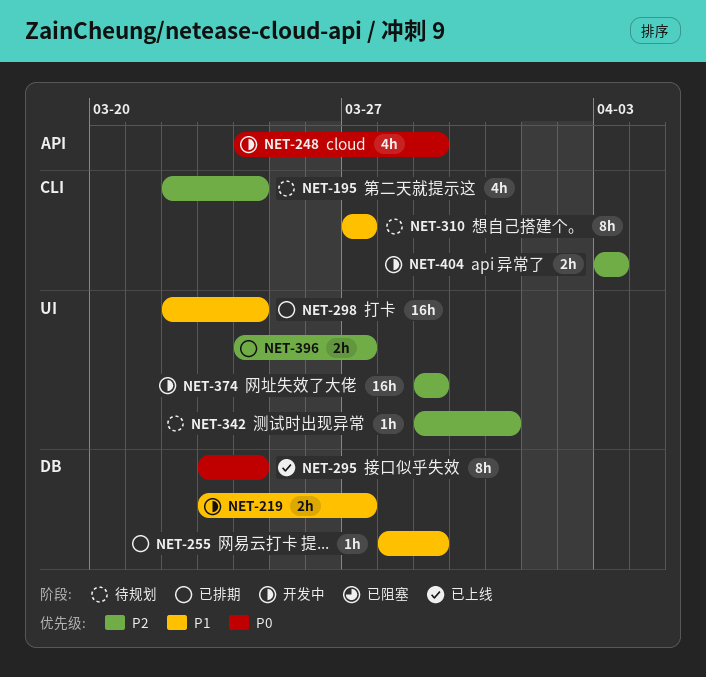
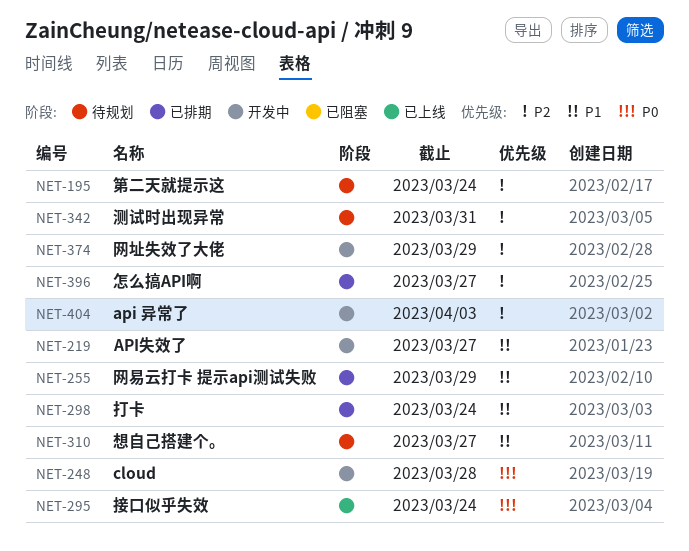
NET-248, due: Mar 29 -> Mar 28

